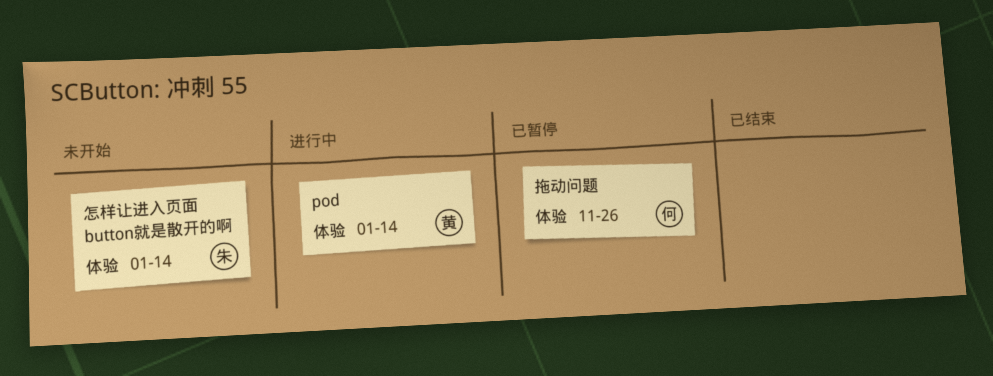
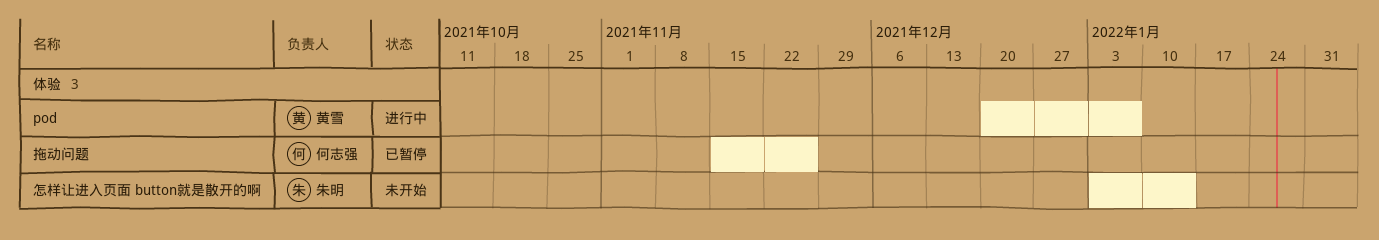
pod, due: Jan 14 -> Jan 7

